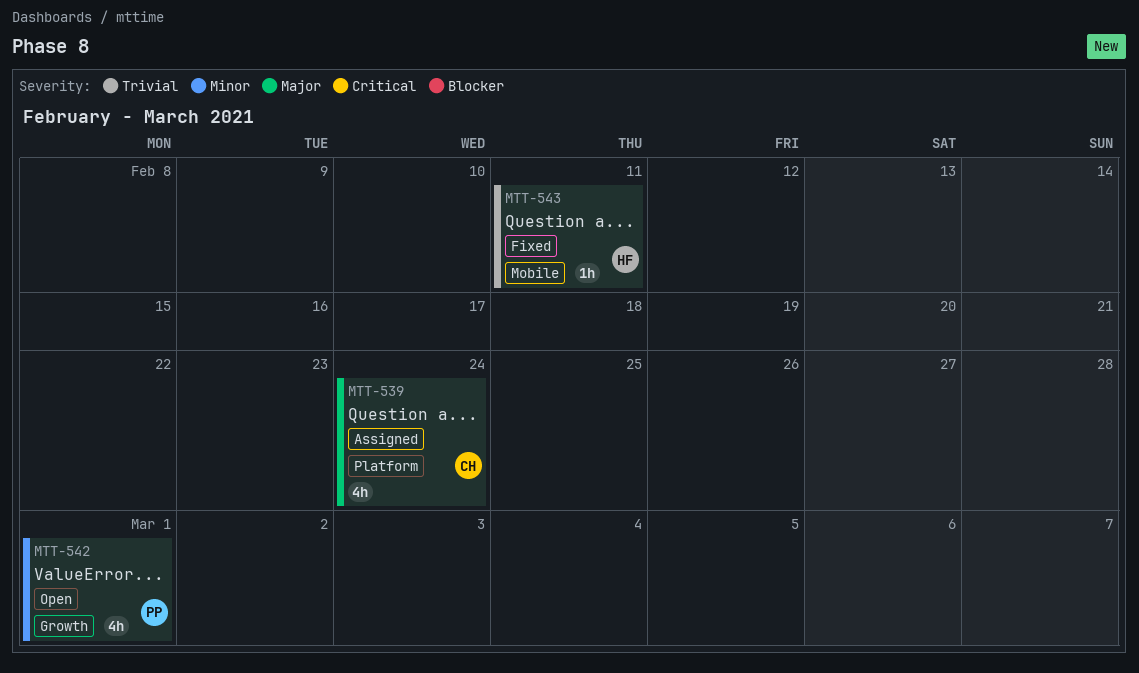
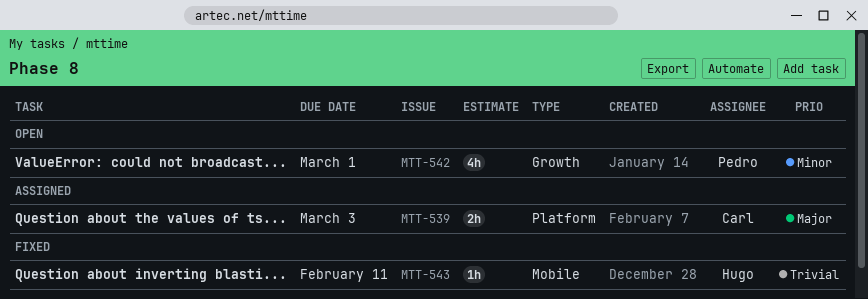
MTT-539, estimate: 4h -> 2h
MTT-539, due: Feb 24 -> Mar 3

